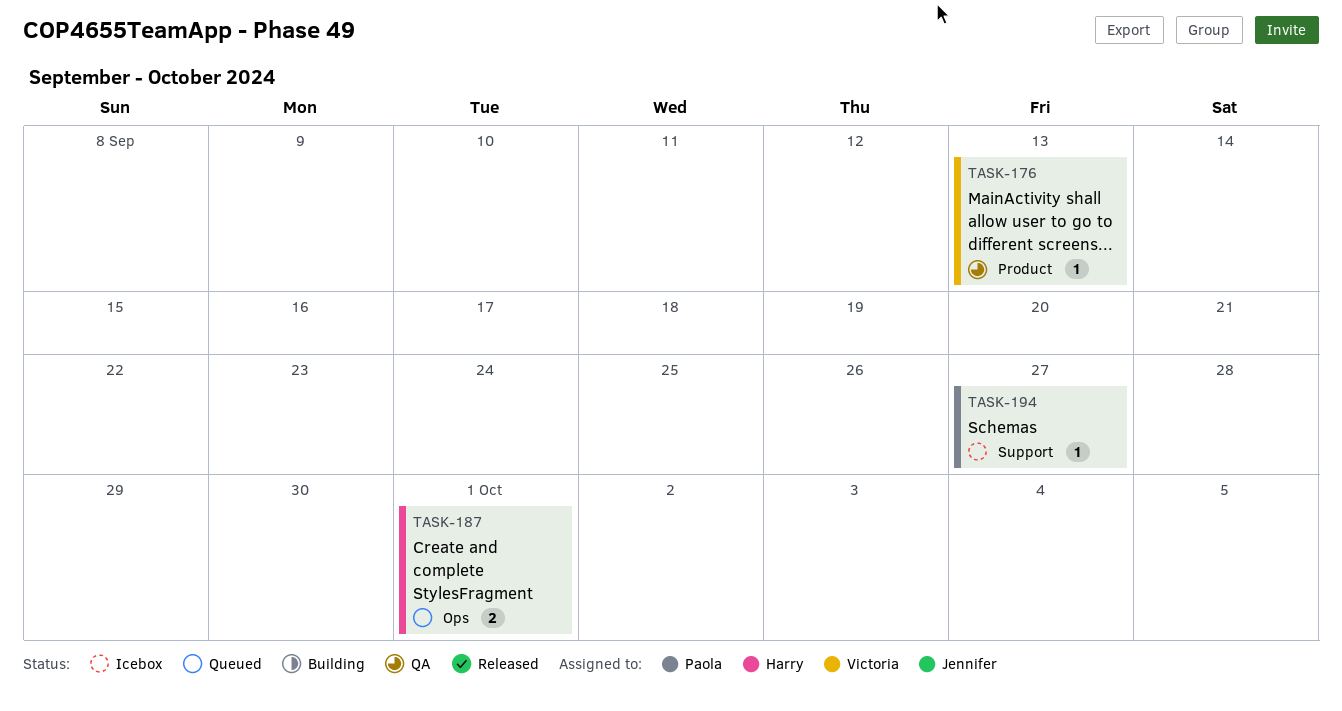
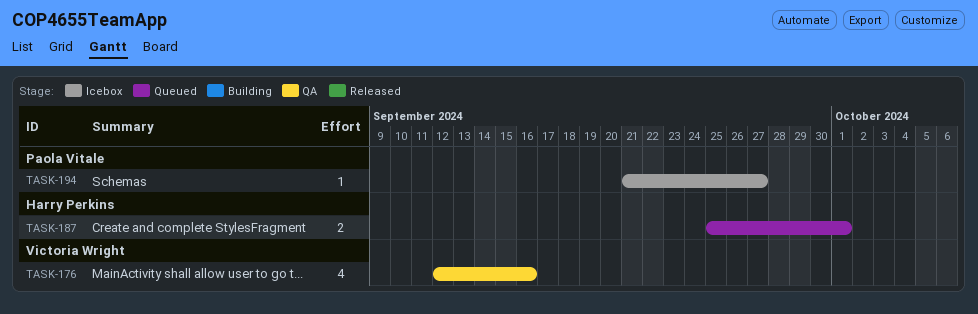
TASK-176, estimate: 1 -> 4
TASK-176, due: Sep 13 -> Sep 16

